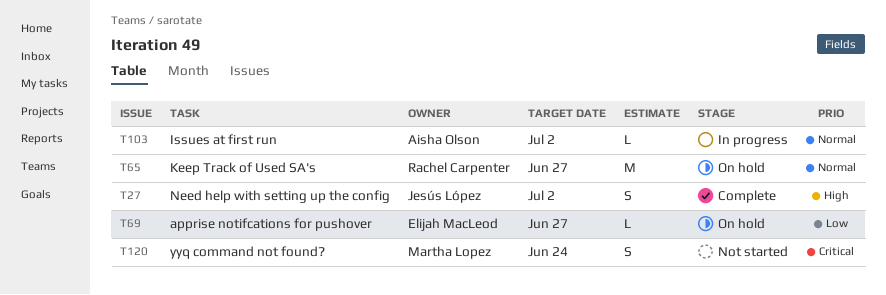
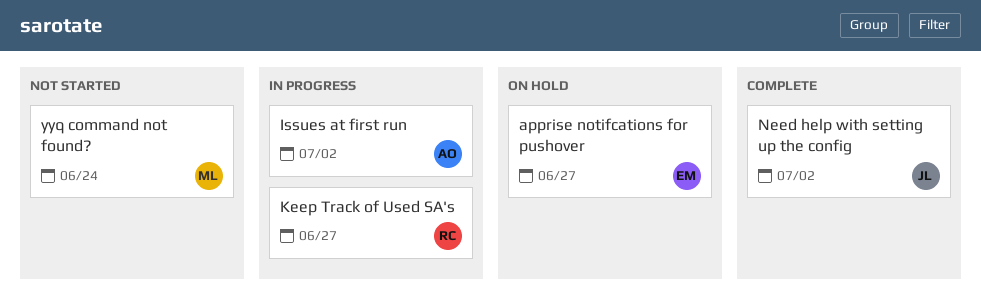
Keep Track of Used SA's, status: On hold -> In progress

